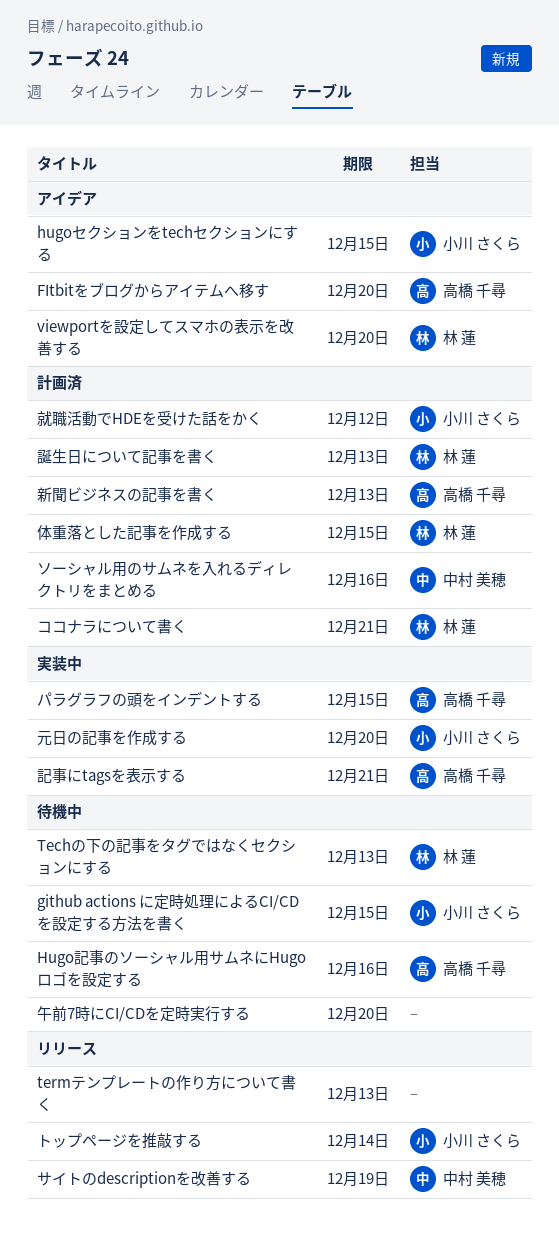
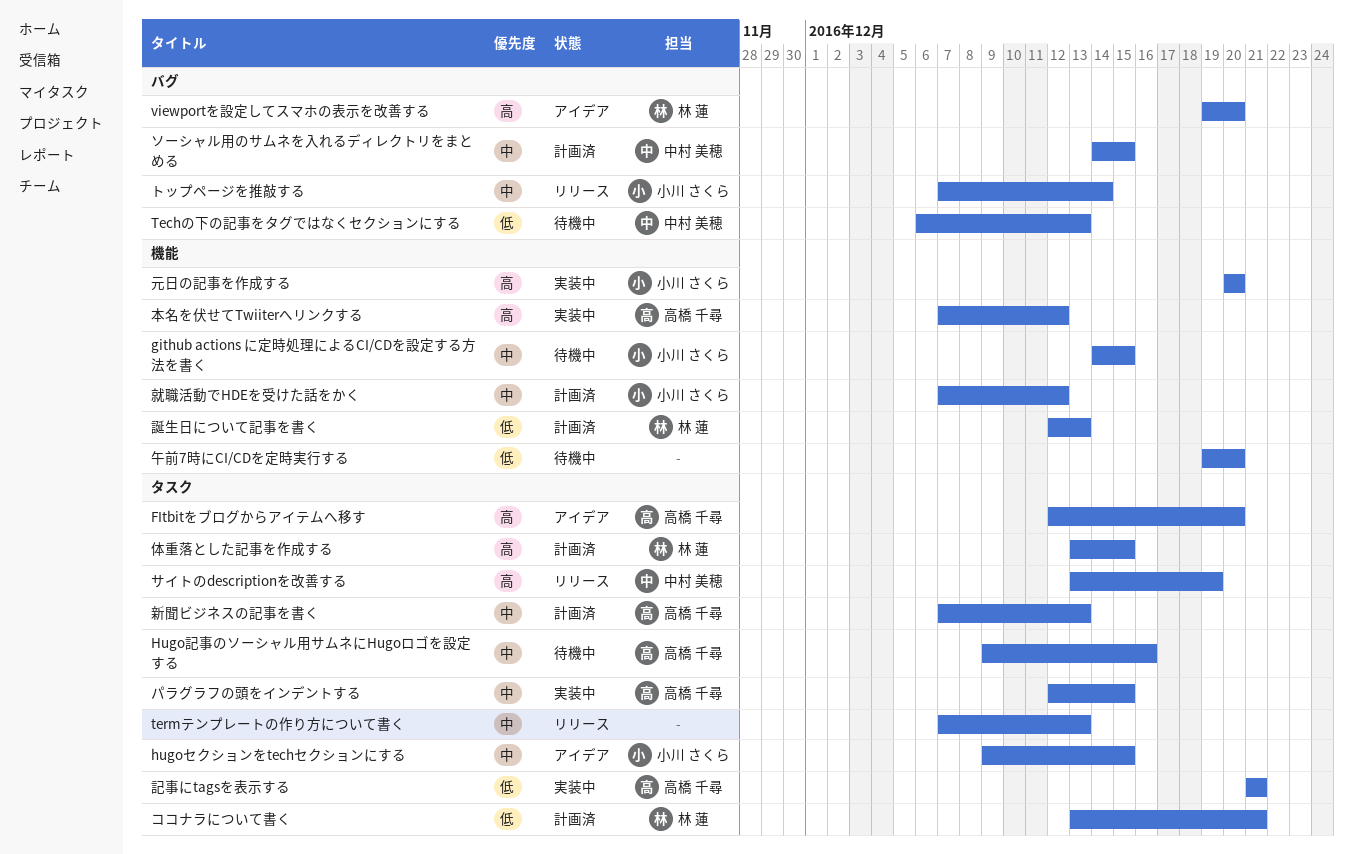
Techの下の記事をタグではなくセクションにする, owner: 林 蓮 -> 中村 美穂
ソーシャル用のサムネを入れるディレクトリをまとめる, due: Dec 16 -> Dec 15
本名を伏せてTwiiterへリンクする: none -> present

